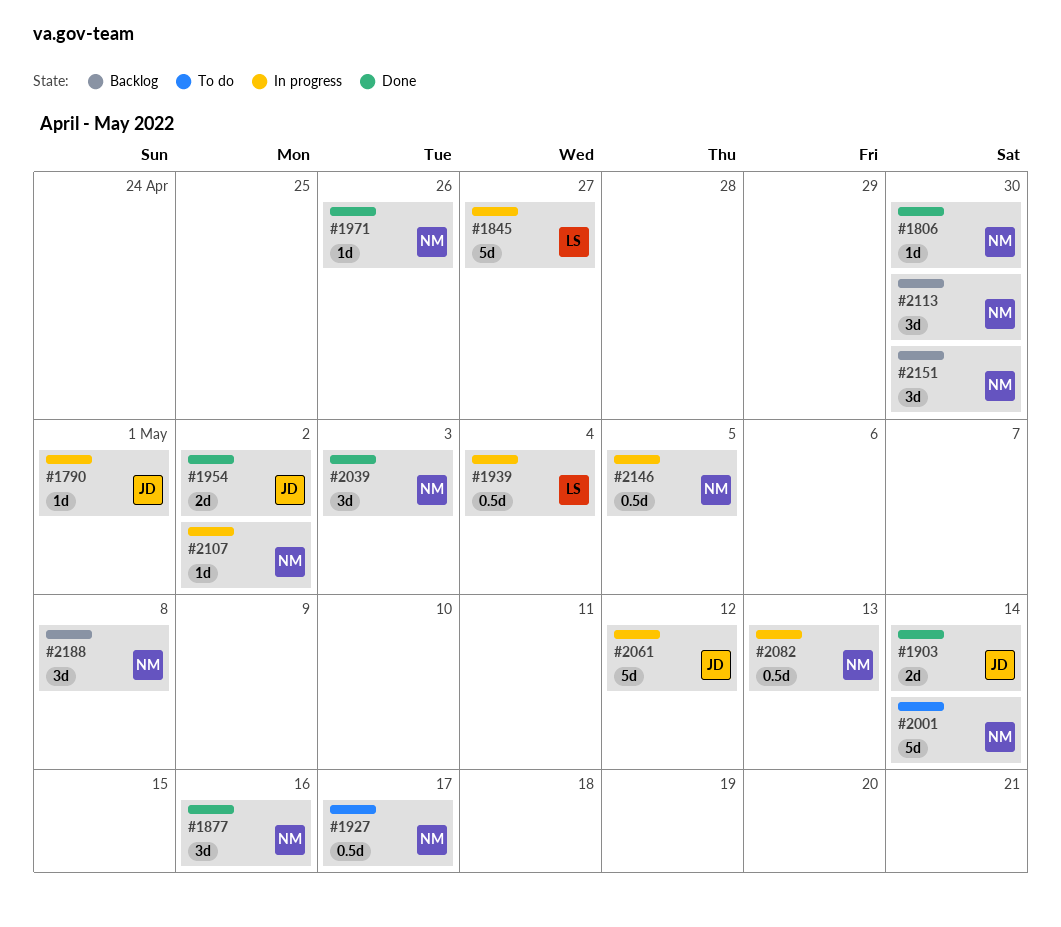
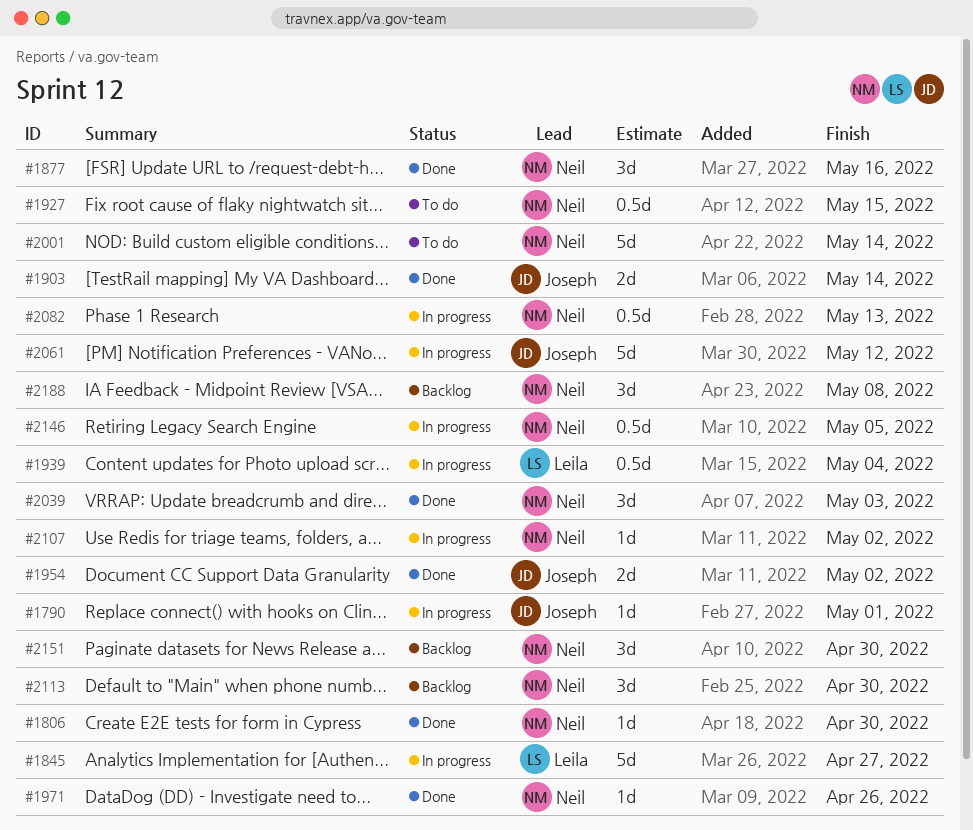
#1927, due: May 17 -> May 15

